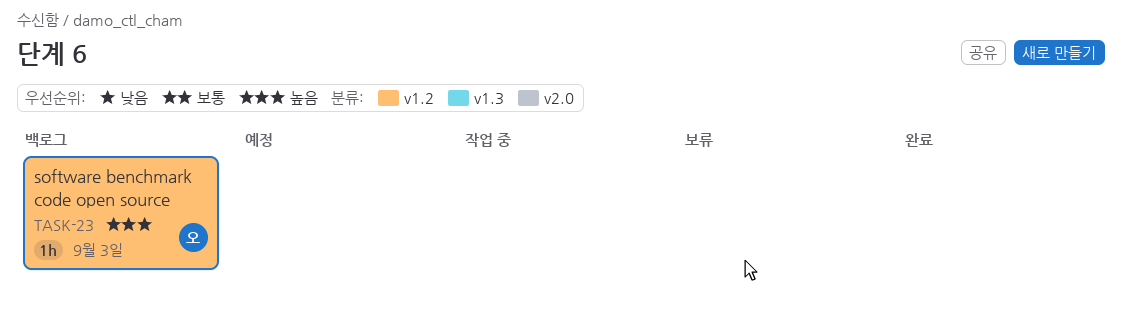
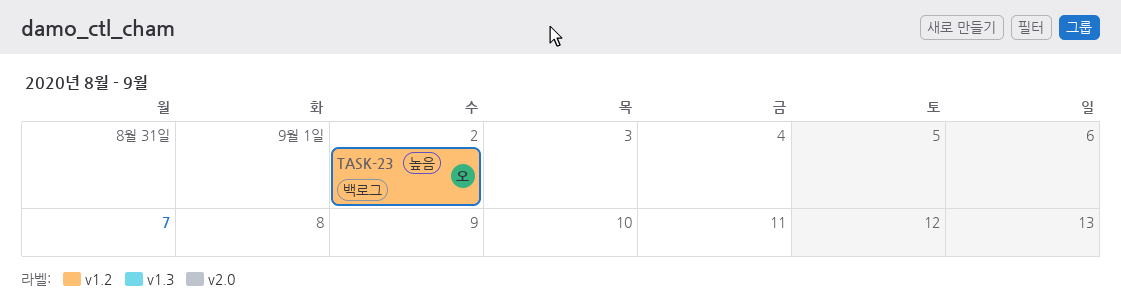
TASK-23, due: Sep 3 -> Sep 2

